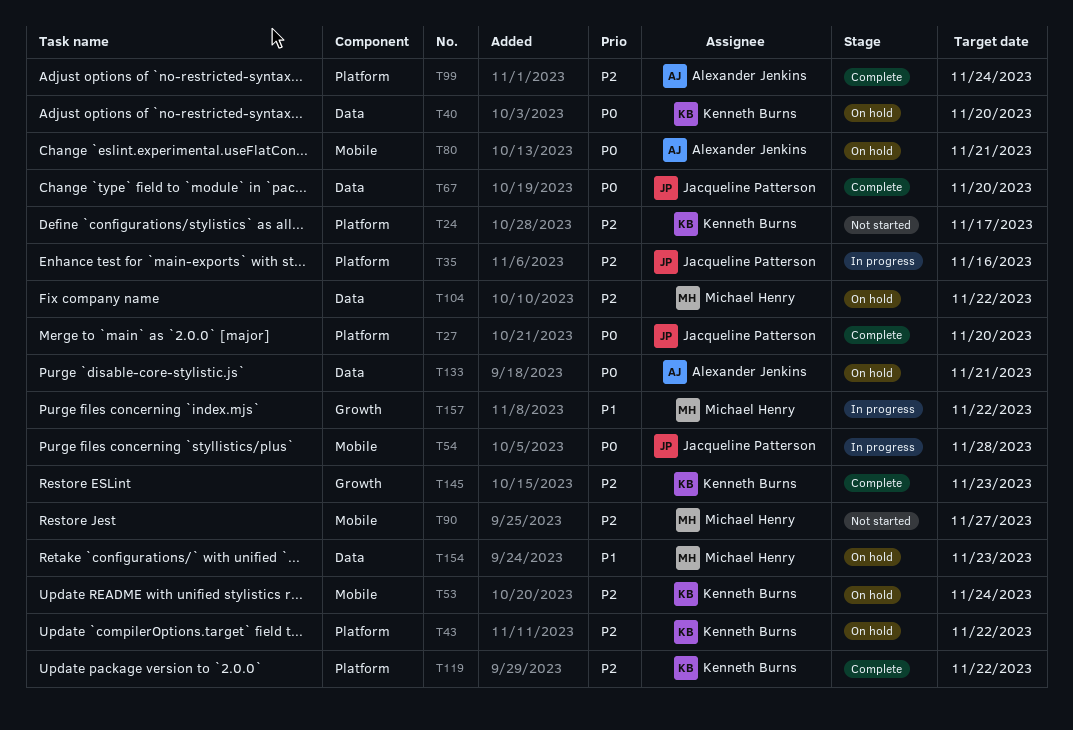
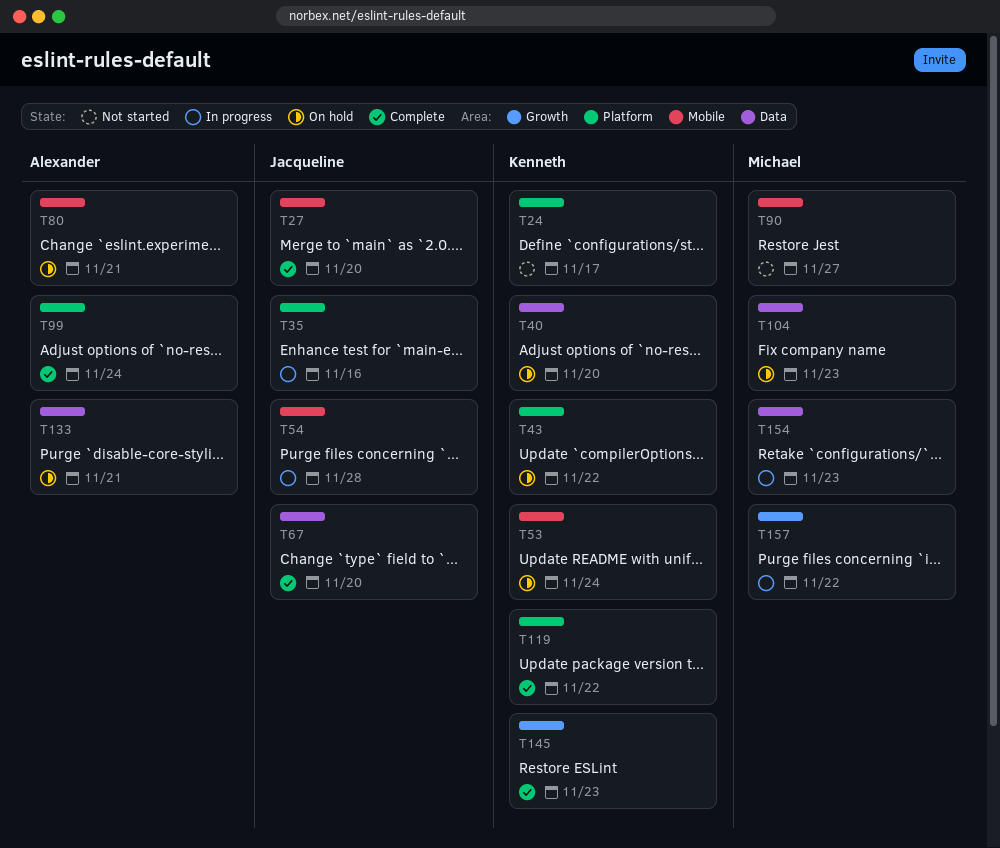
T27, label: Platform -> Mobile
T104, due: Nov 22 -> Nov 23
T154, status: On hold -> In progress

